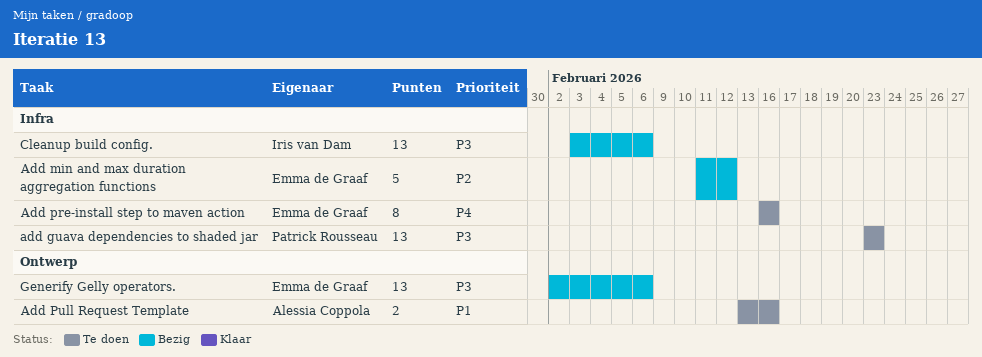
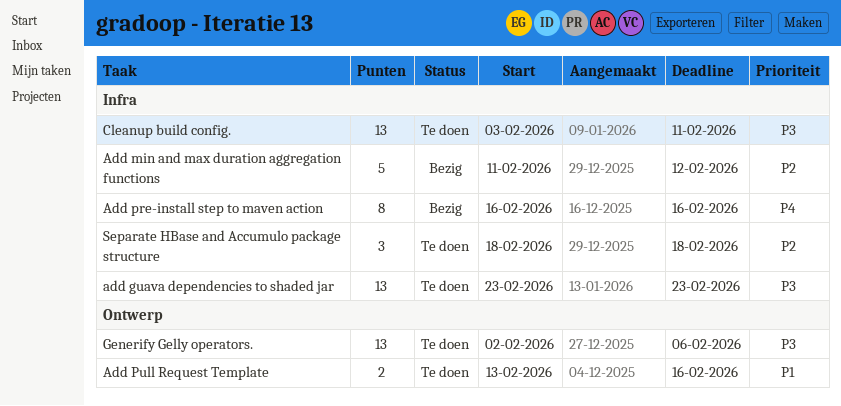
Add pre-install step to maven action, status: Te doen -> Bezig
Cleanup build config., status: Bezig -> Te doen
Cleanup build config., due: Feb 6 -> Feb 11
Generify Gelly operators., status: Bezig -> Te doen
Separate HBase and Accumulo package structure: none -> present

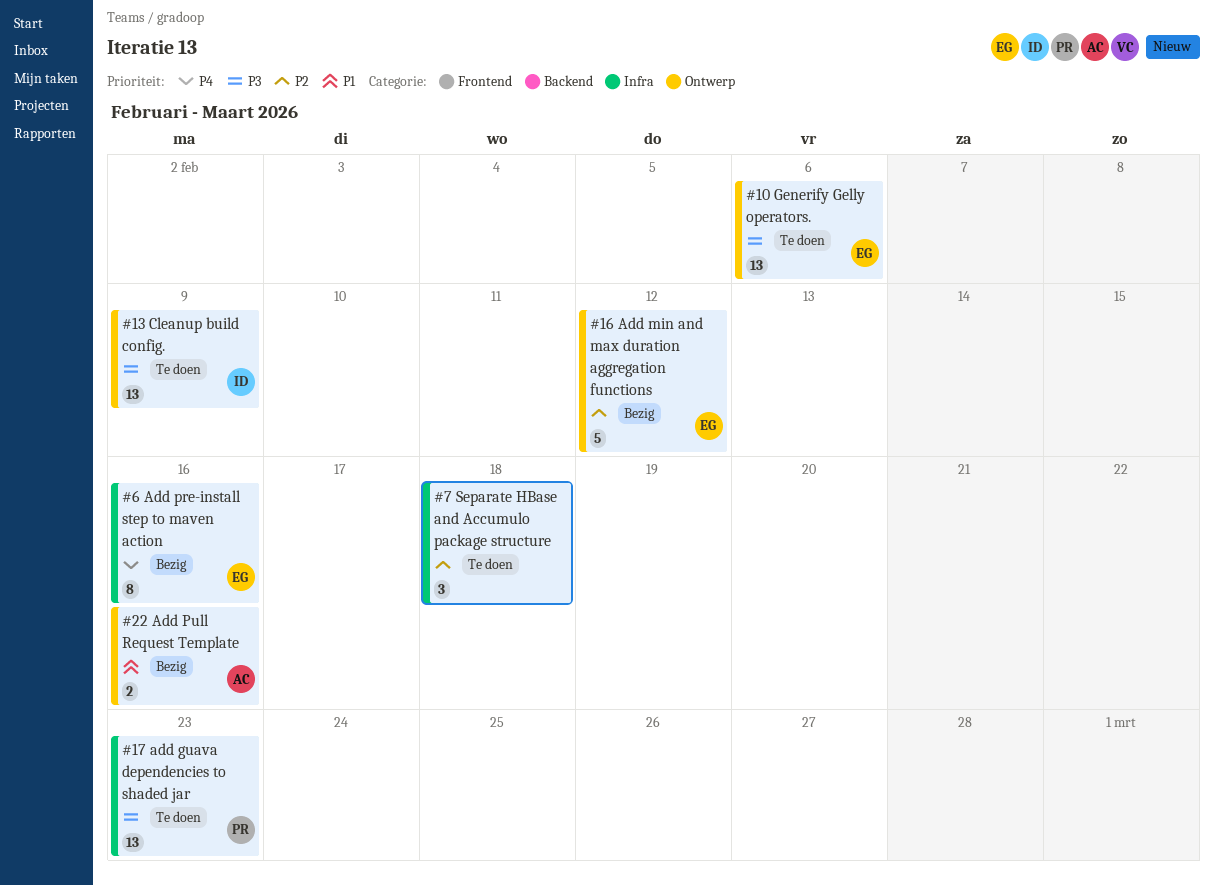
Add min and max duration aggregation functions, label: Infra -> Ontwerp
Add Pull Request Template, status: Te doen -> Bezig
Cleanup build config., label: Infra -> Ontwerp
Cleanup build config., due: Feb 11 -> Feb 9

